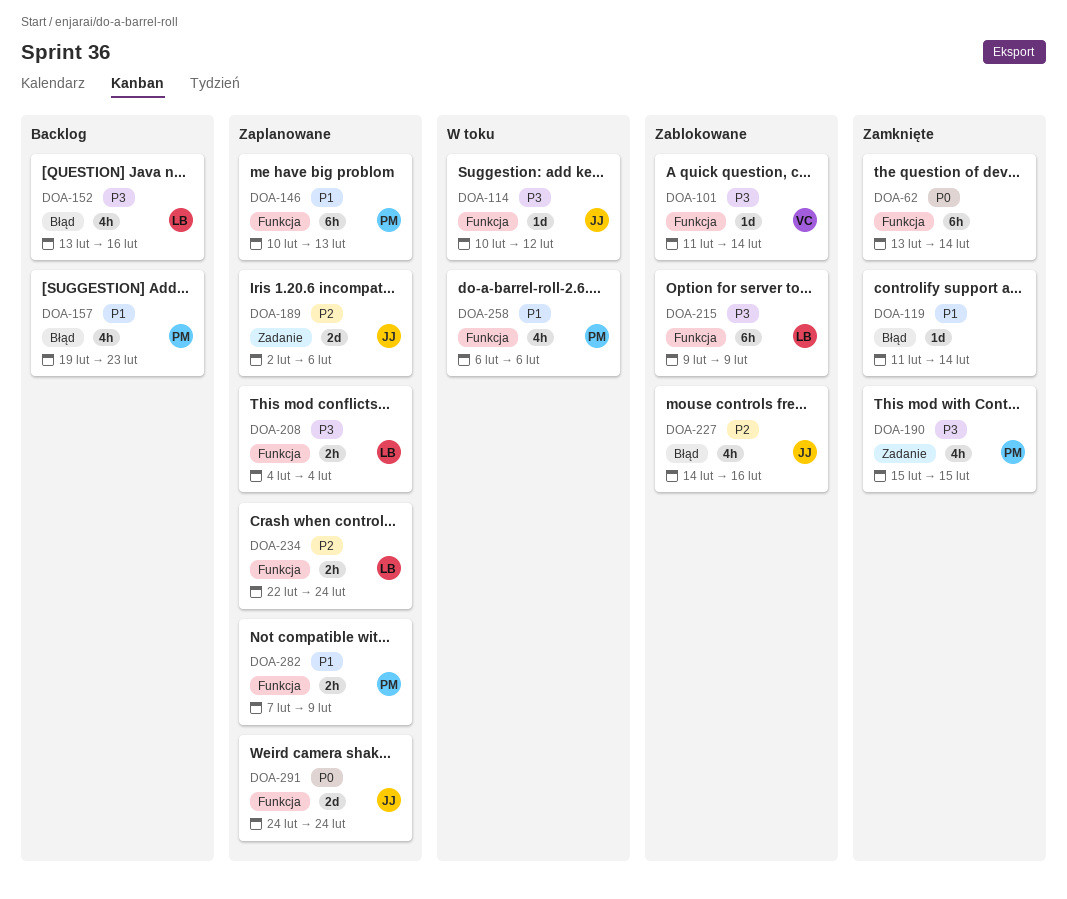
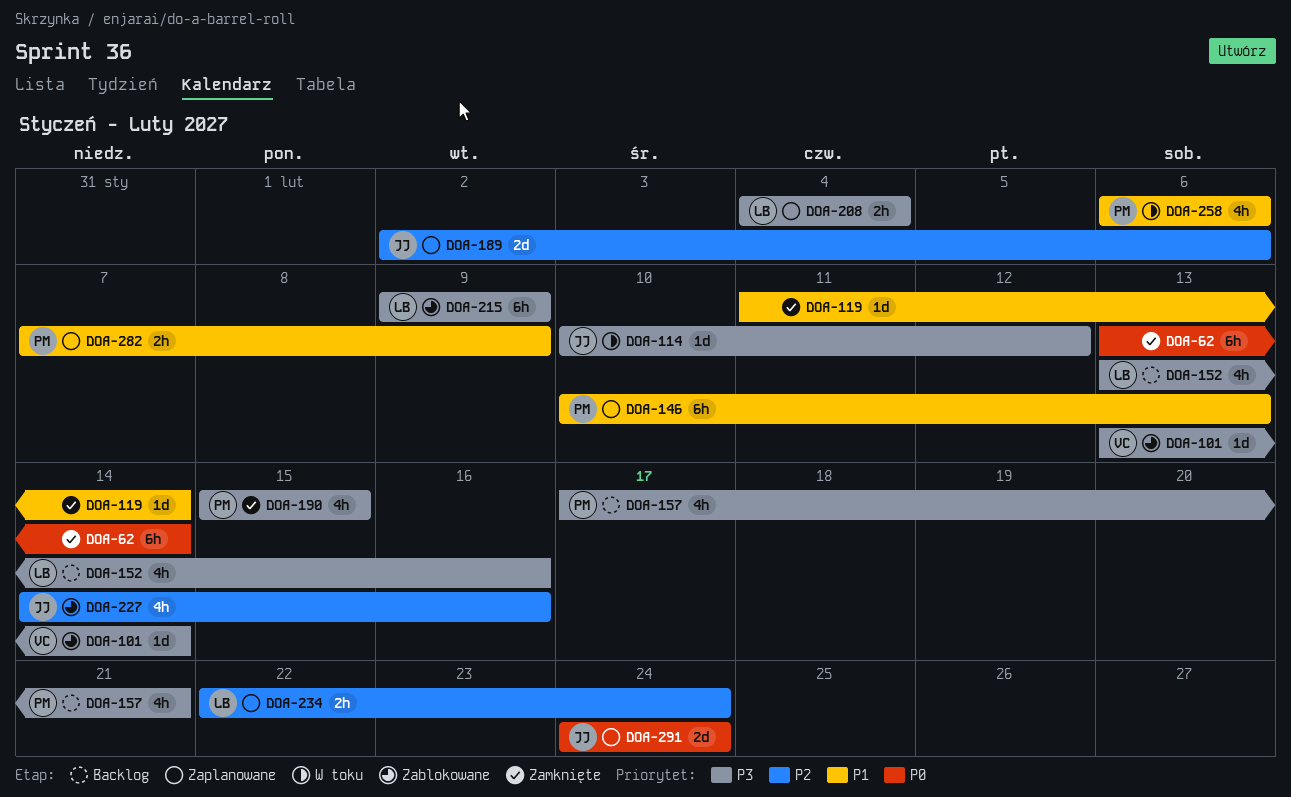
DOA-101, start: Feb 11 -> Feb 13
DOA-157, priority: P1 -> P3
DOA-157, start: Feb 19 -> Feb 17
DOA-157, due: Feb 23 -> Feb 21

